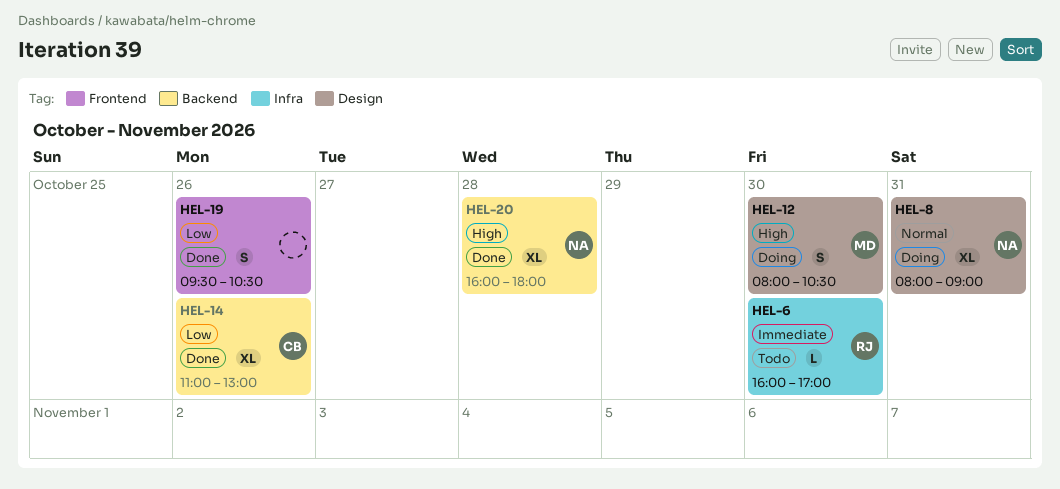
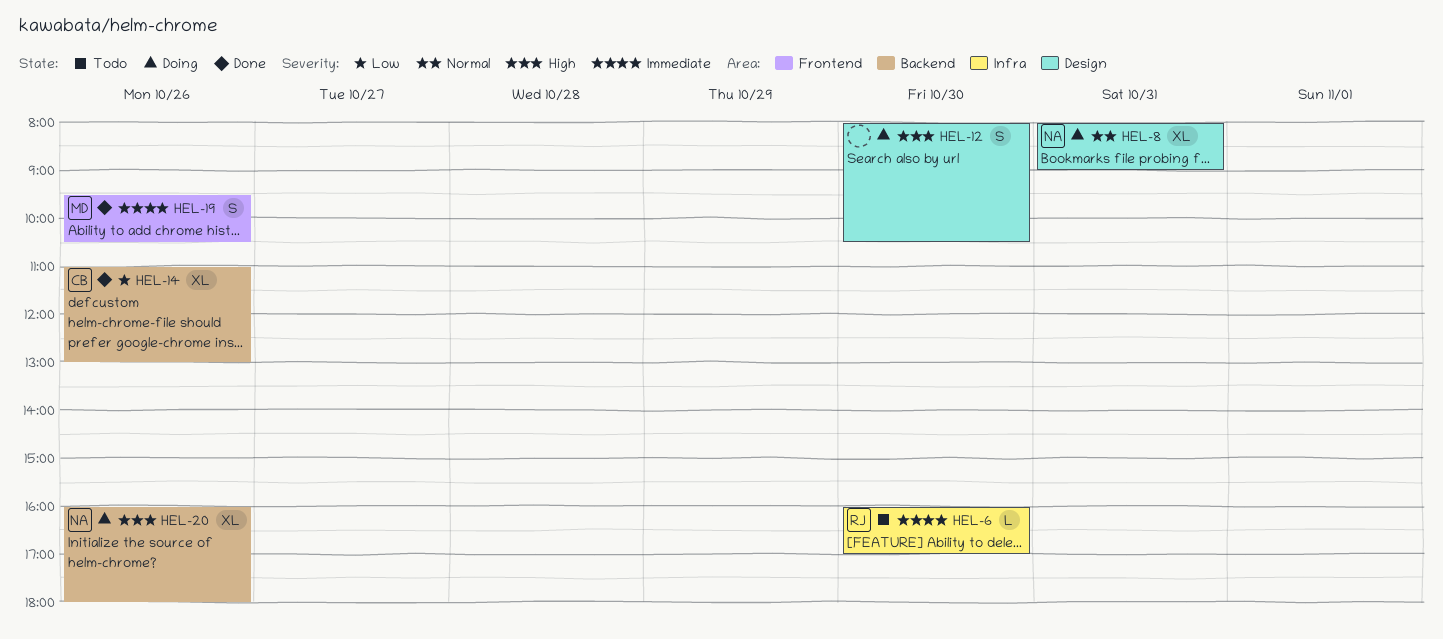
HEL-12, owner: MD -> none
HEL-19, owner: none -> MD
HEL-19, priority: Low -> Immediate
HEL-20, status: Done -> Doing
HEL-20, day: Oct 28 -> Oct 26

